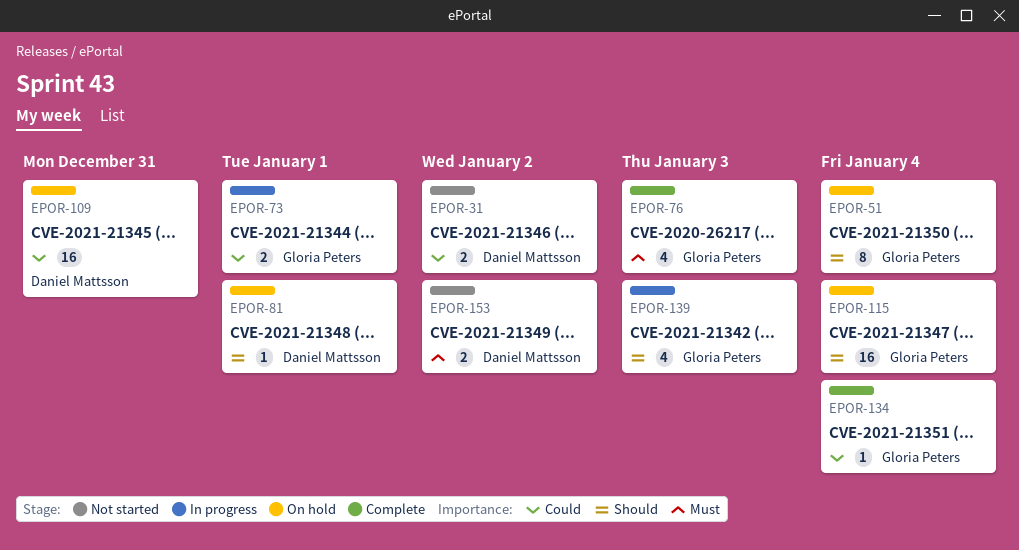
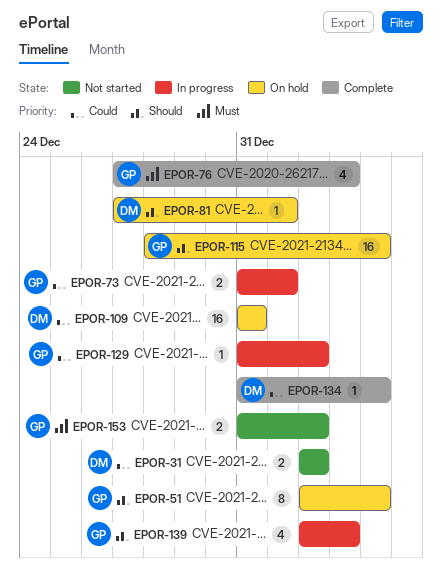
EPOR-129: none -> present
EPOR-134, owner: Gloria Peters -> Daniel Mattsson
EPOR-153, owner: Daniel Mattsson -> Gloria Peters

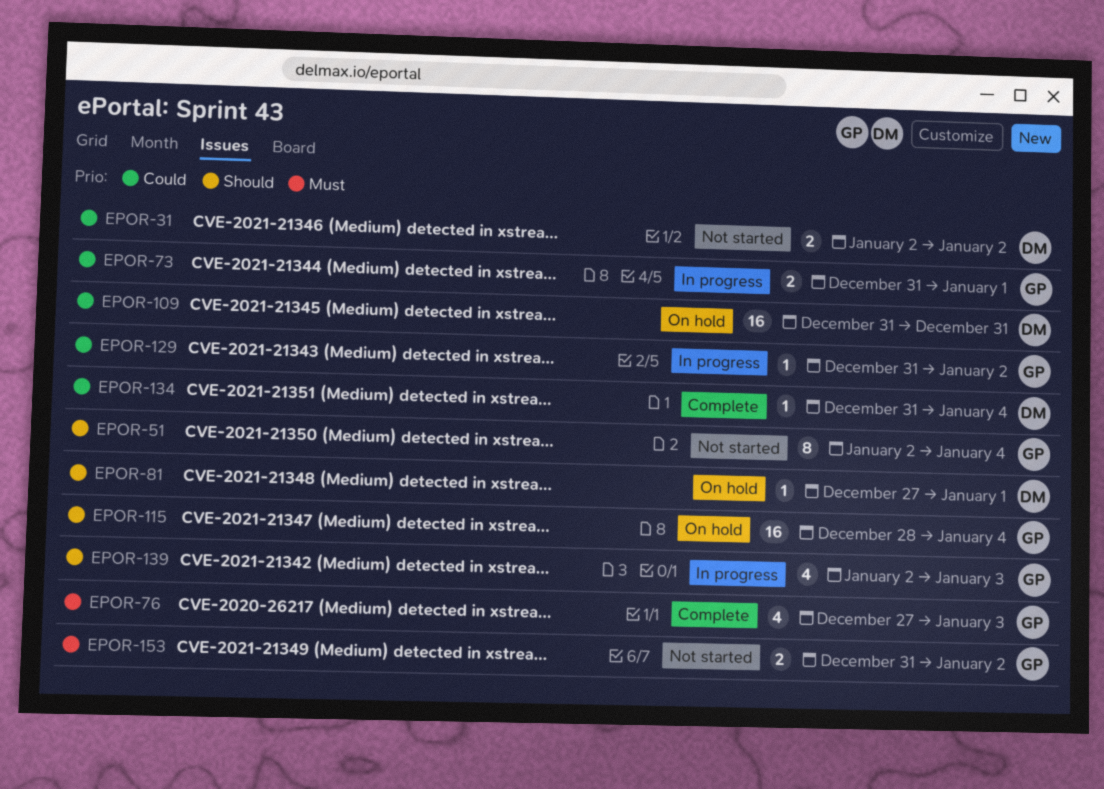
EPOR-51, status: On hold -> Not started

